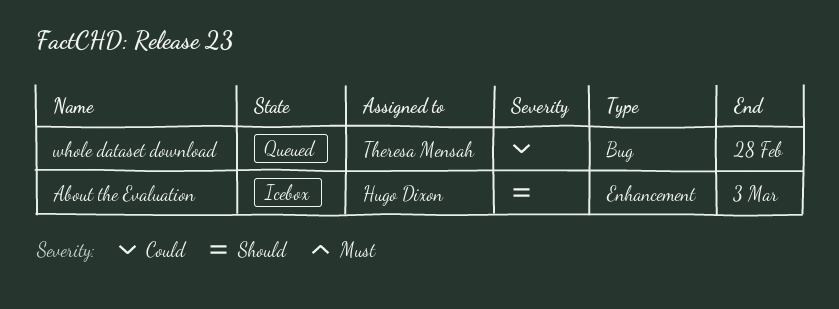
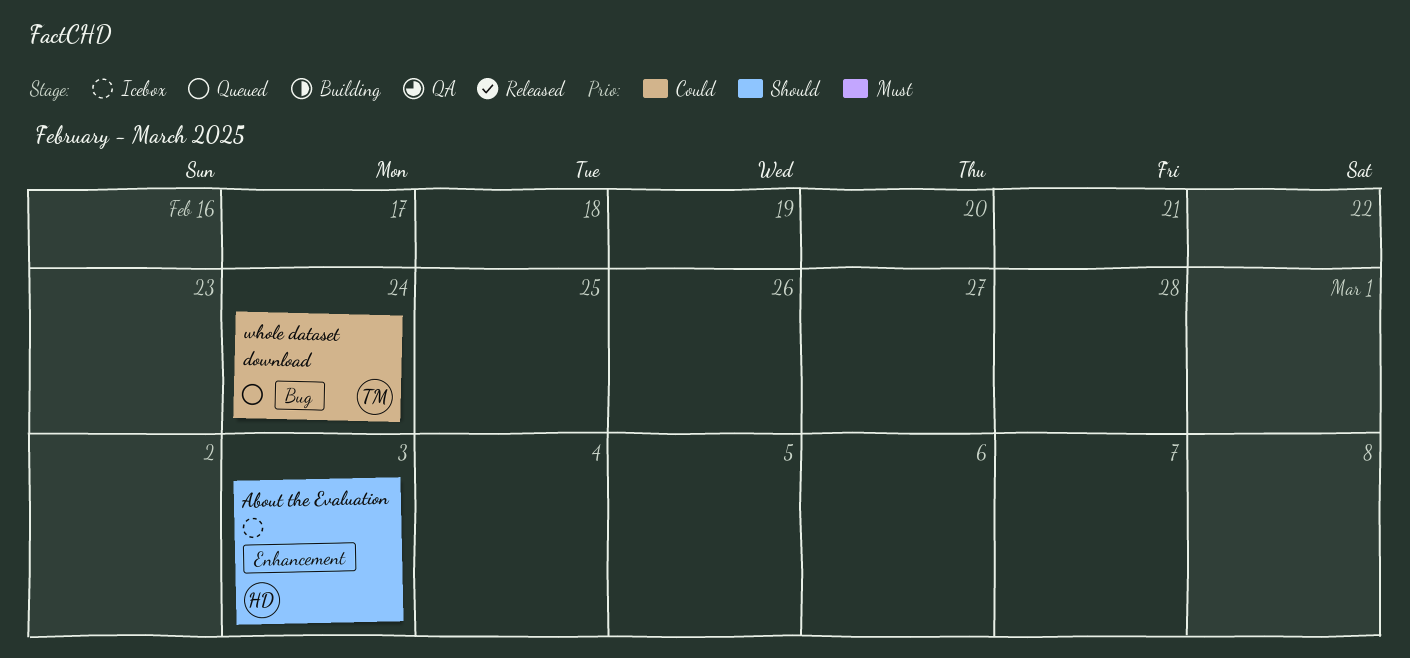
whole dataset download, due: Feb 28 -> Feb 24

